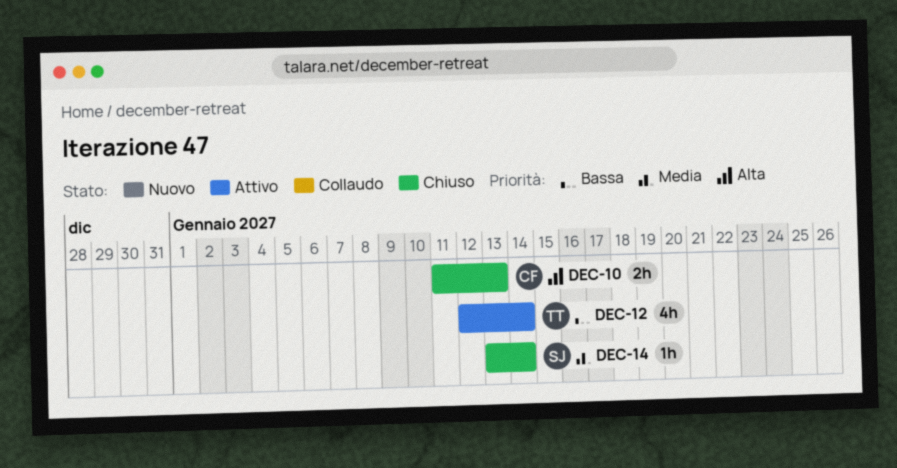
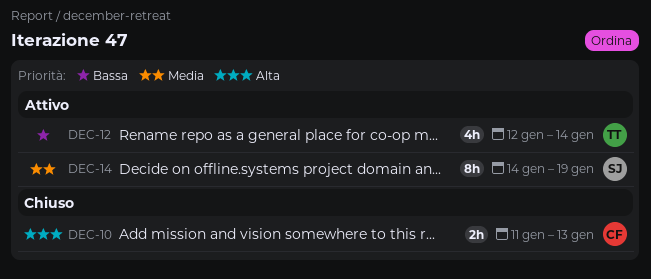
DEC-14, status: Chiuso -> Attivo
DEC-14, estimate: 1h -> 8h
DEC-14, start: Jan 13 -> Jan 14
DEC-14, due: Jan 14 -> Jan 19

